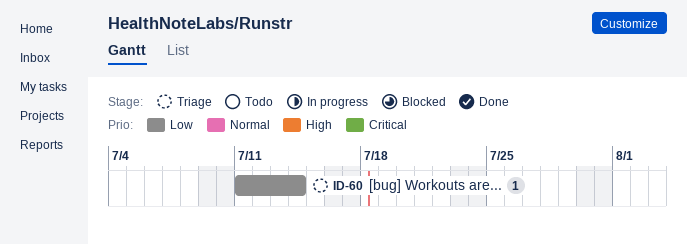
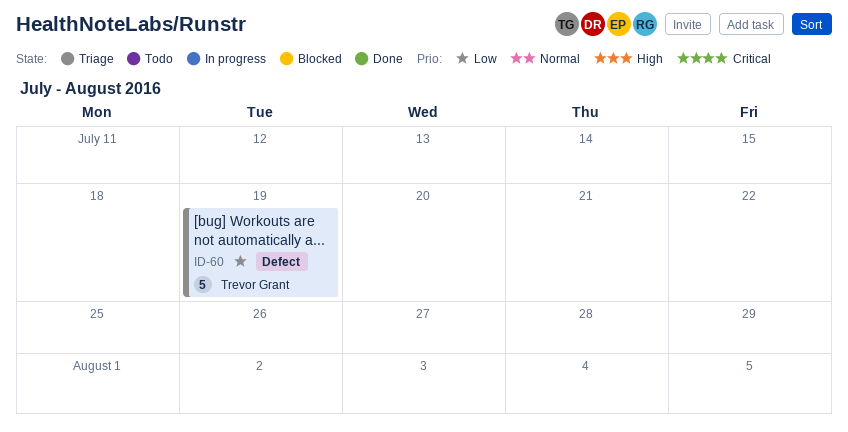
ID-60, estimate: 1 -> 5
ID-60, due: Jul 14 -> Jul 19

